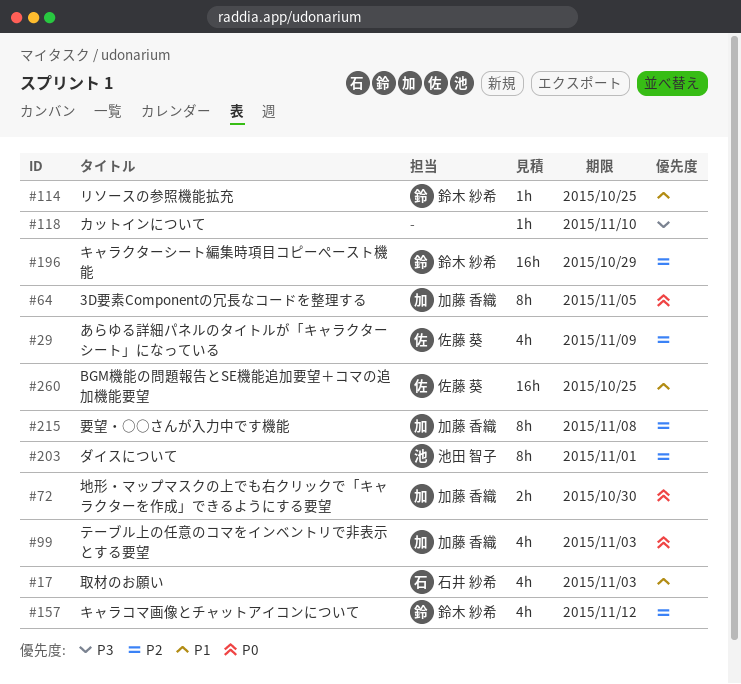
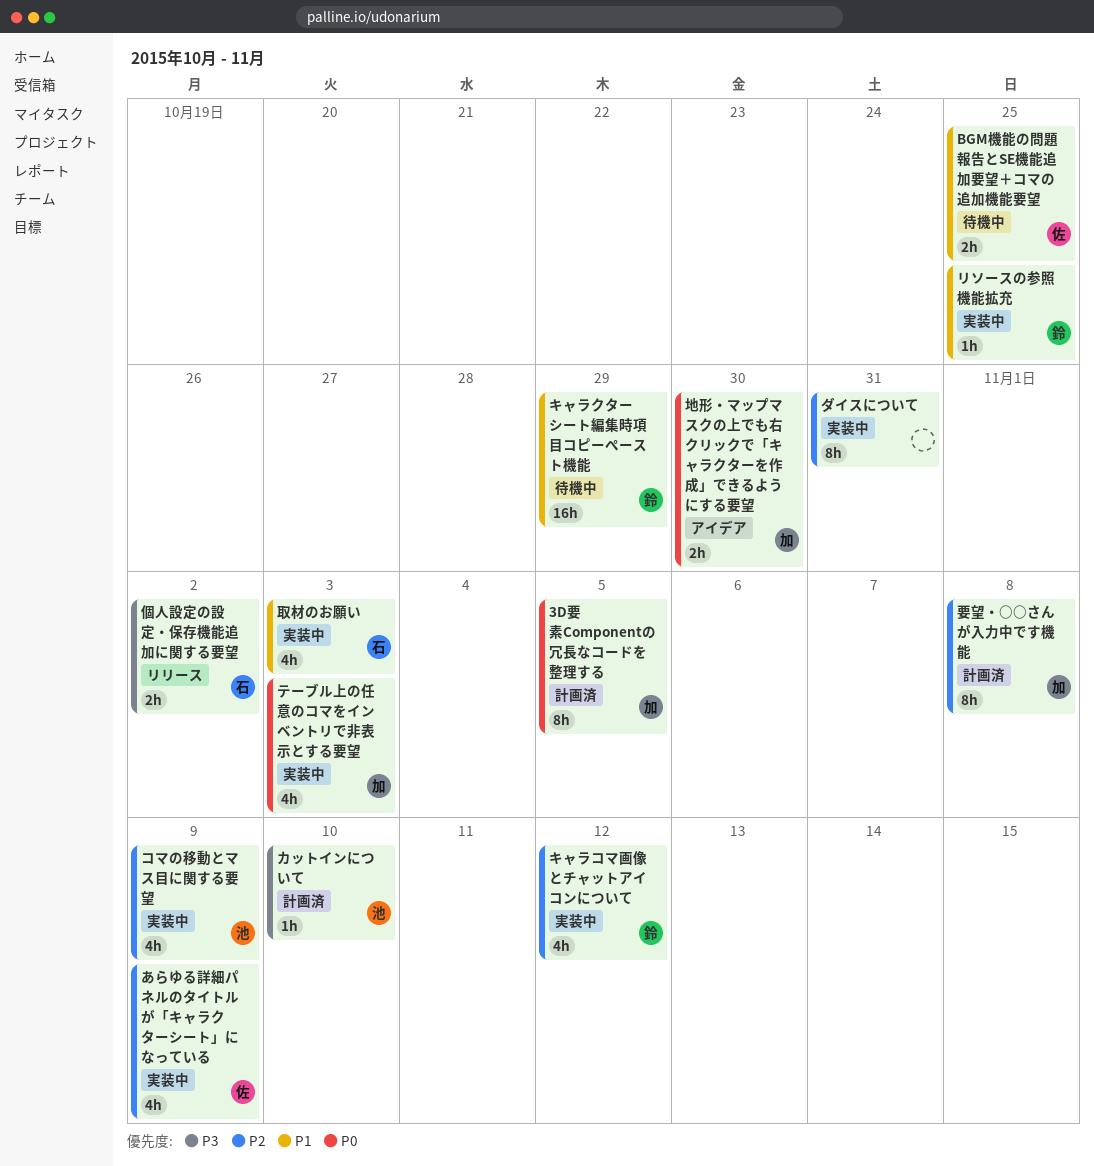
BGM機能の問題報告とSE機能追加要望＋コマの追加機能要望, estimate: 16h -> 2h
カットインについて, owner: none -> 池田 智子
キャラクターシート編集時項目コピーぺースト機能, priority: P2 -> P1
コマの移動とマス目に関する要望: none -> present
ダイスについて, owner: 池田 智子 -> none
ダイスについて, due: Nov 1 -> Oct 31
個人設定の設定・保存機能追加に関する要望: none -> present

